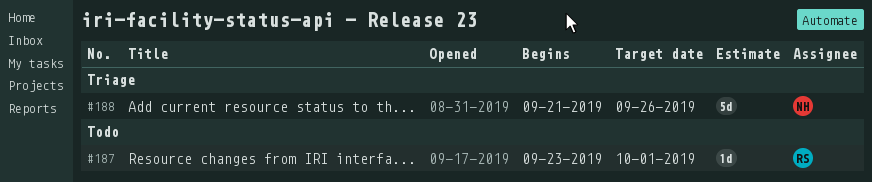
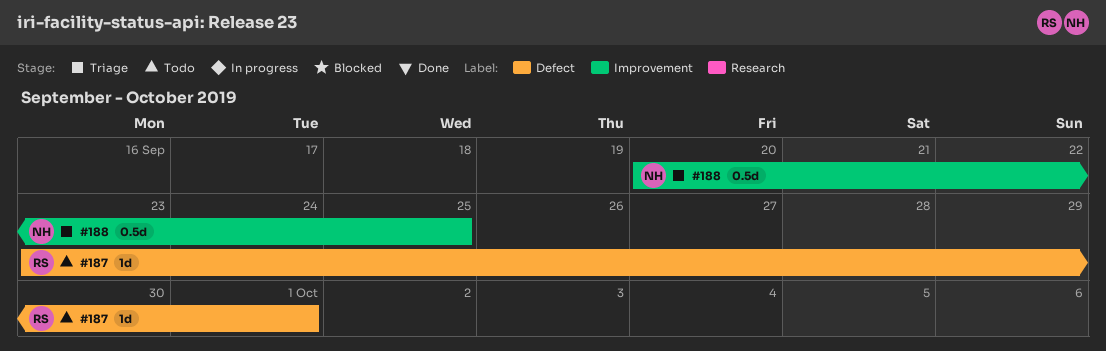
#188, estimate: 5d -> 0.5d
#188, start: Sep 21 -> Sep 20
#188, due: Sep 26 -> Sep 25

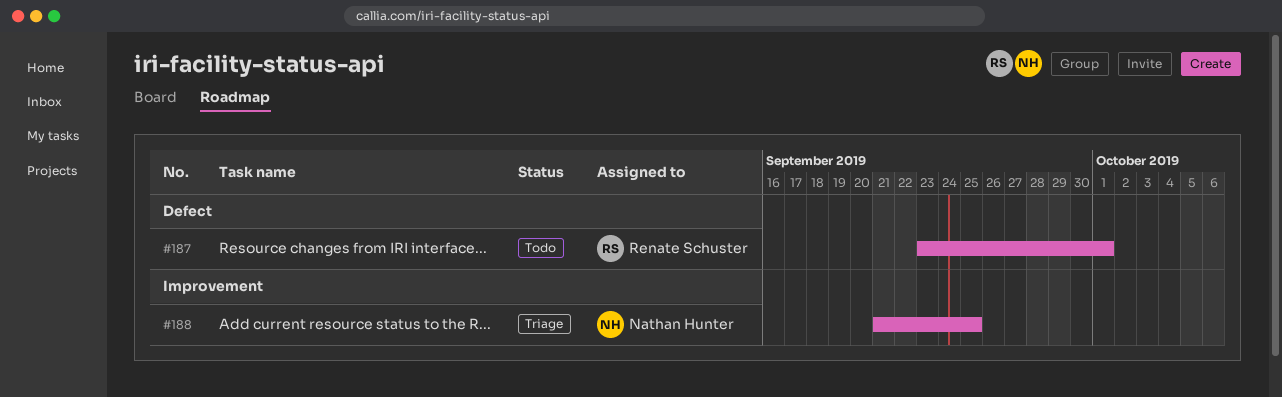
#188, start: Sep 20 -> Sep 21

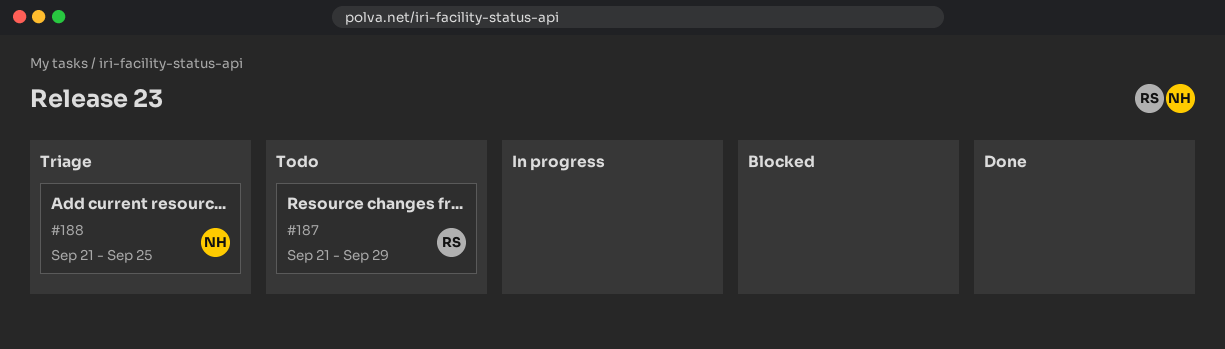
#187, start: Sep 23 -> Sep 21
#187, due: Oct 1 -> Sep 29

